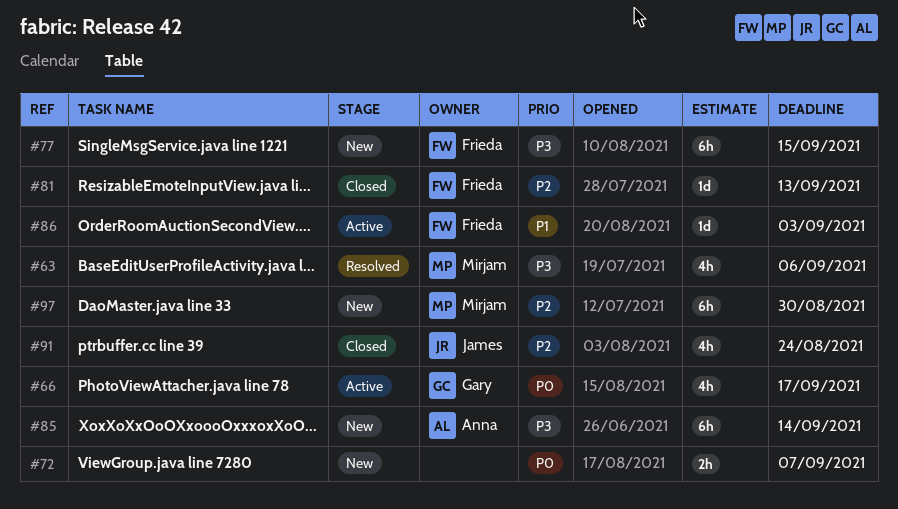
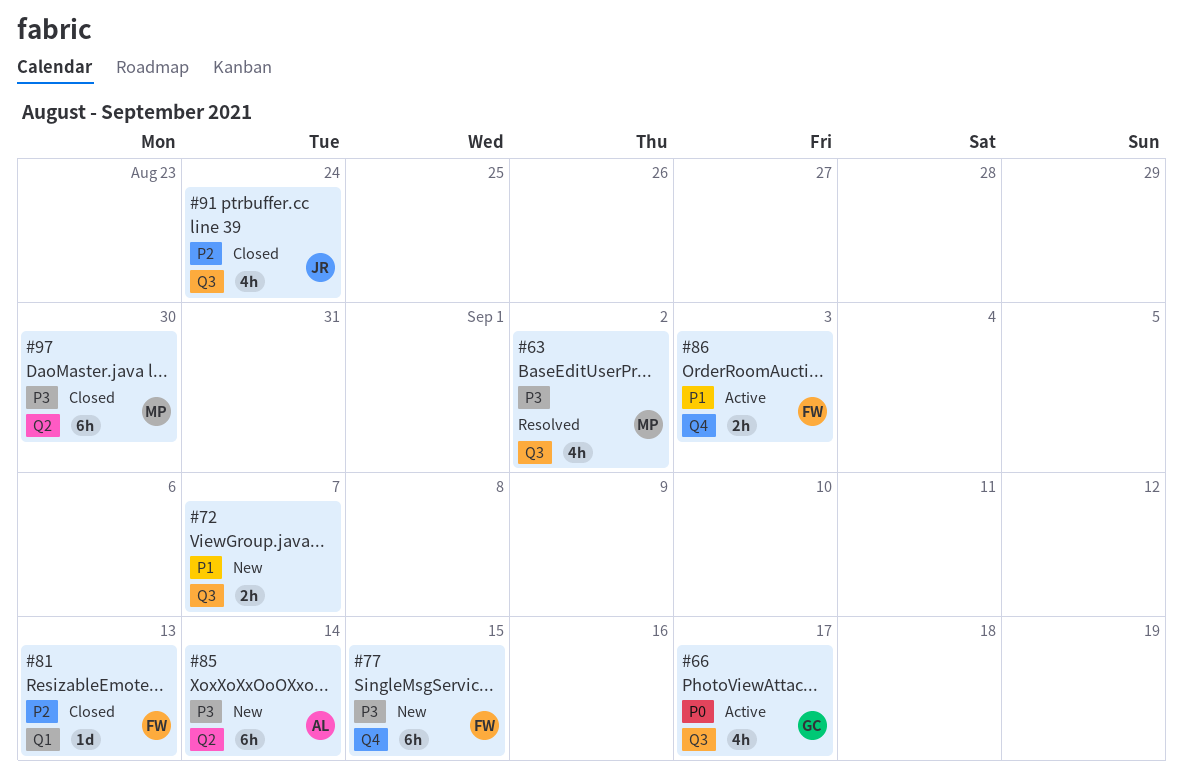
#63, due: Sep 6 -> Sep 2
#72, priority: P0 -> P1
#86, estimate: 1d -> 2h
#97, status: New -> Closed
#97, priority: P2 -> P3

